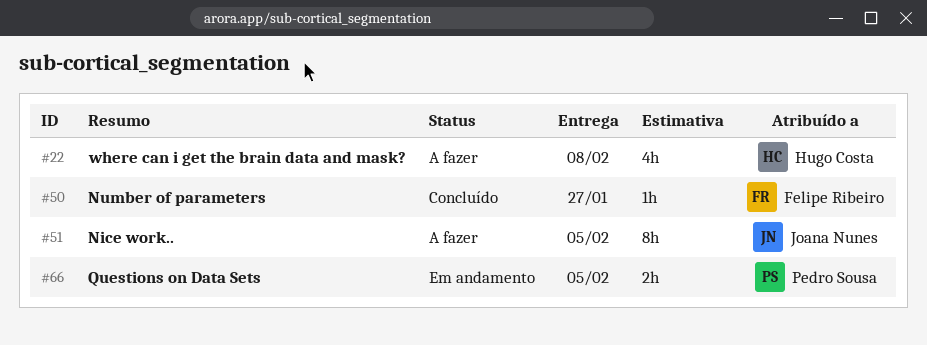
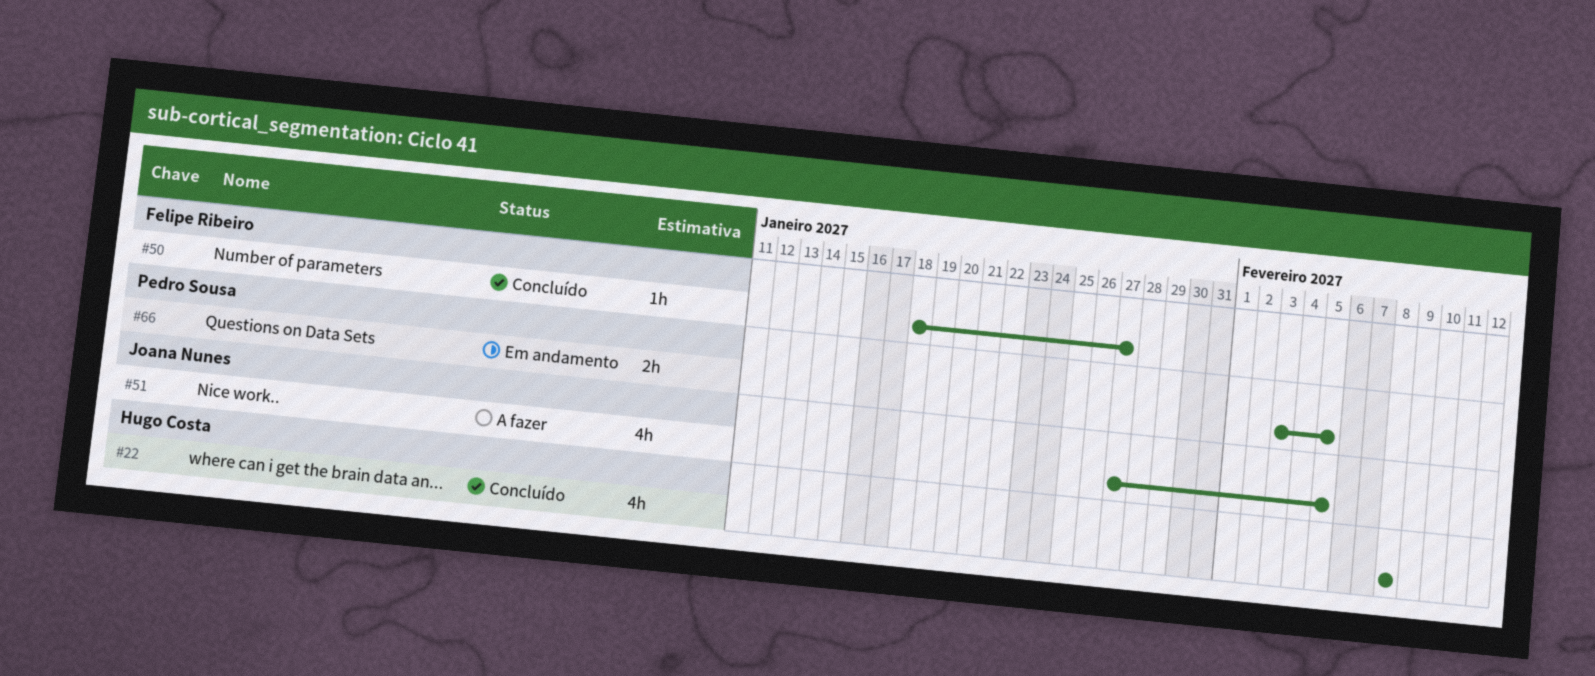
#22, status: A fazer -> Concluído
#51, estimate: 8h -> 4h

